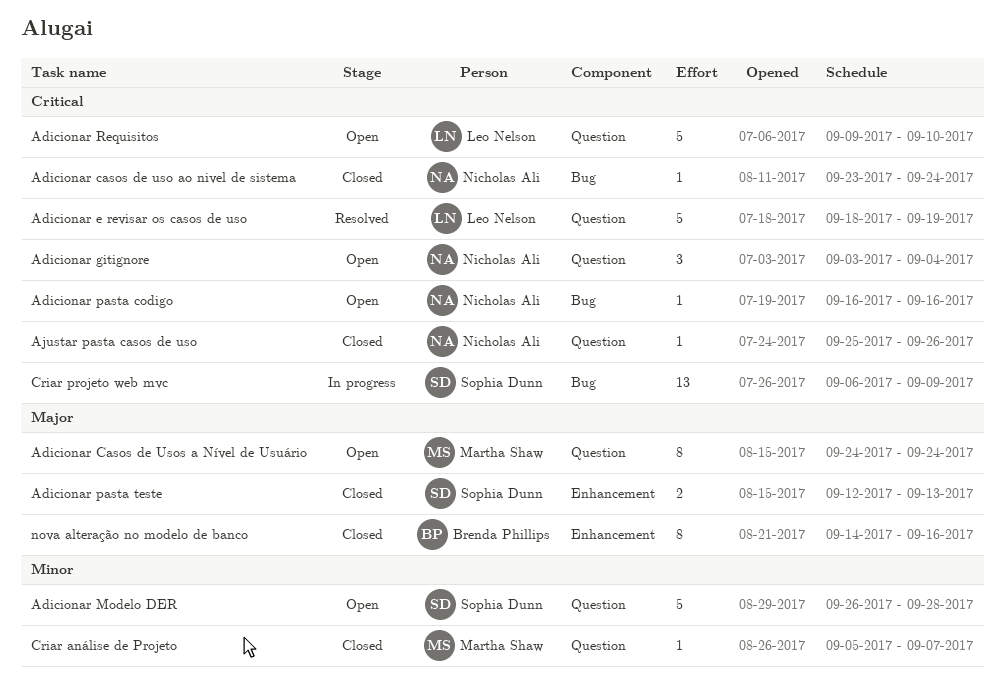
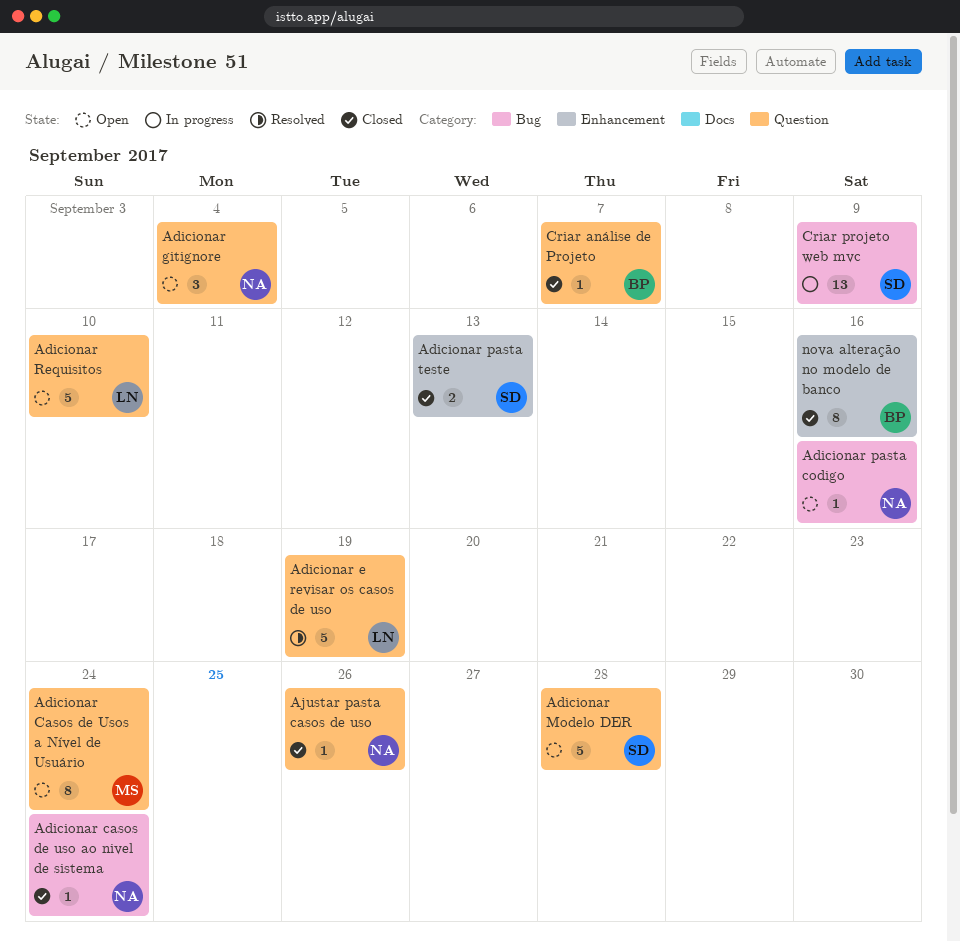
Criar análise de Projeto, owner: Martha Shaw -> Brenda Phillips

